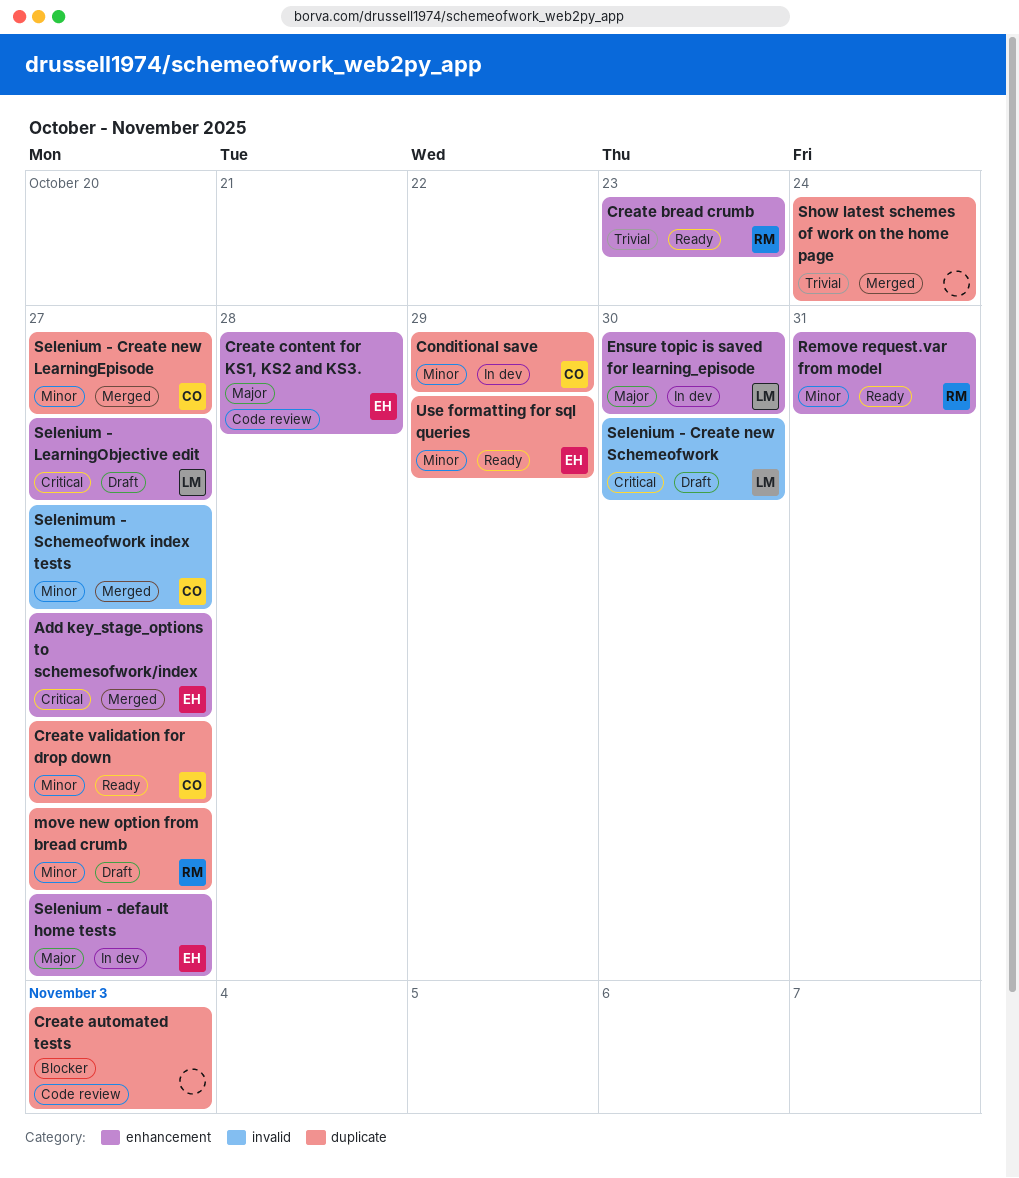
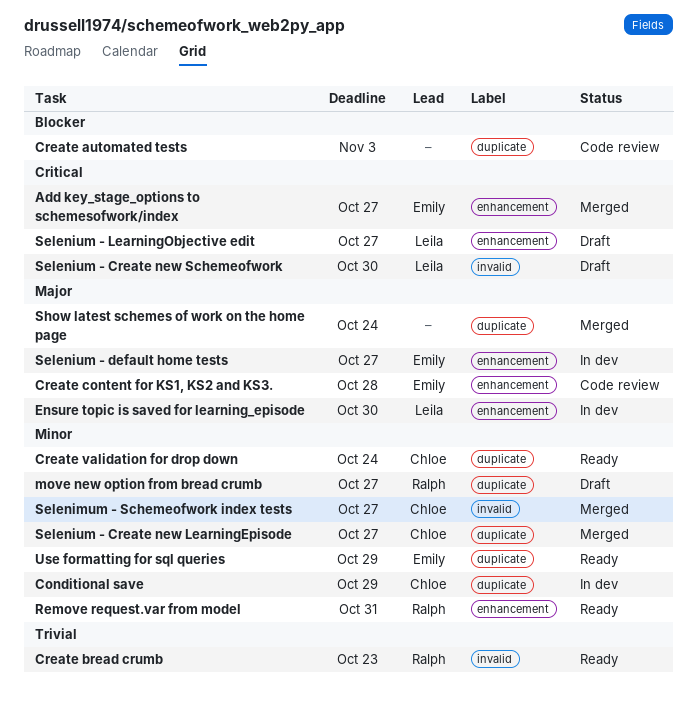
Create bread crumb, label: enhancement -> invalid
Create validation for drop down, due: Oct 27 -> Oct 24
Show latest schemes of work on the home page, priority: Trivial -> Major

